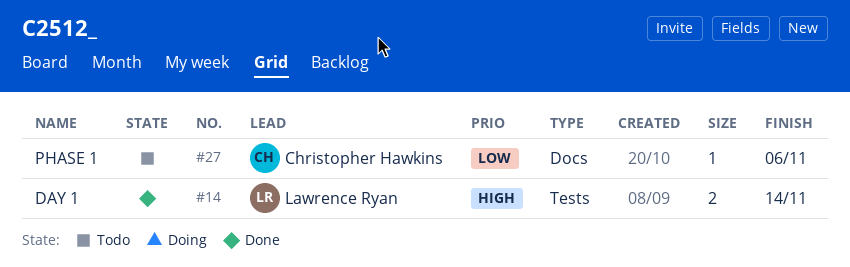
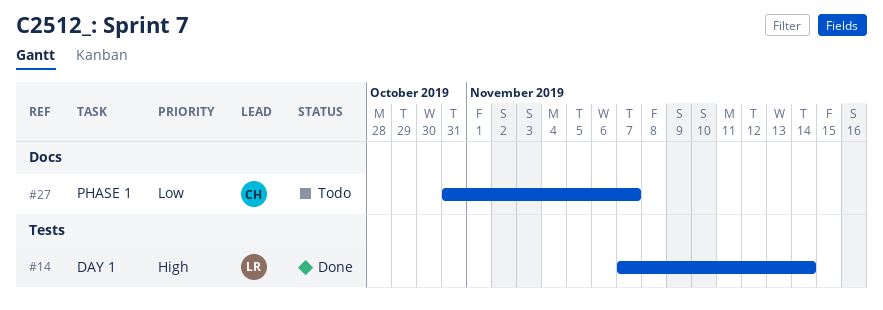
#27, due: Nov 6 -> Nov 7

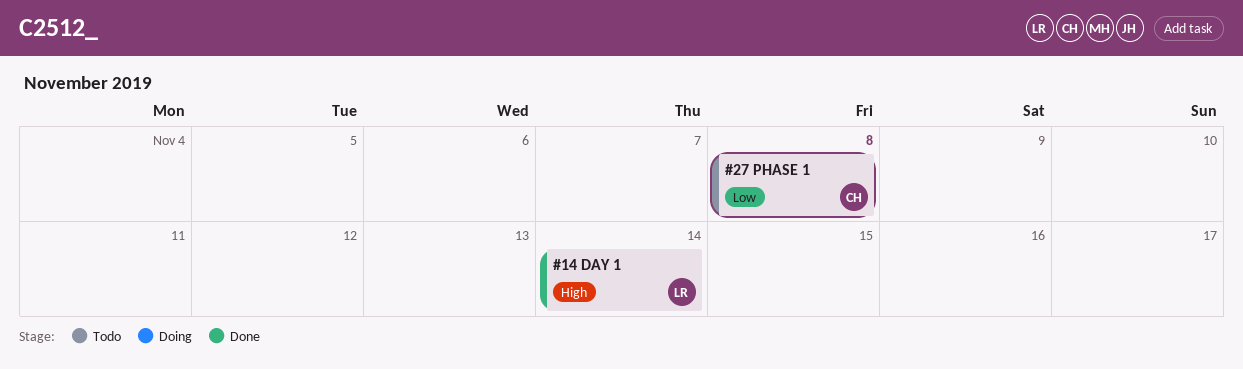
#27, due: Nov 7 -> Nov 8

